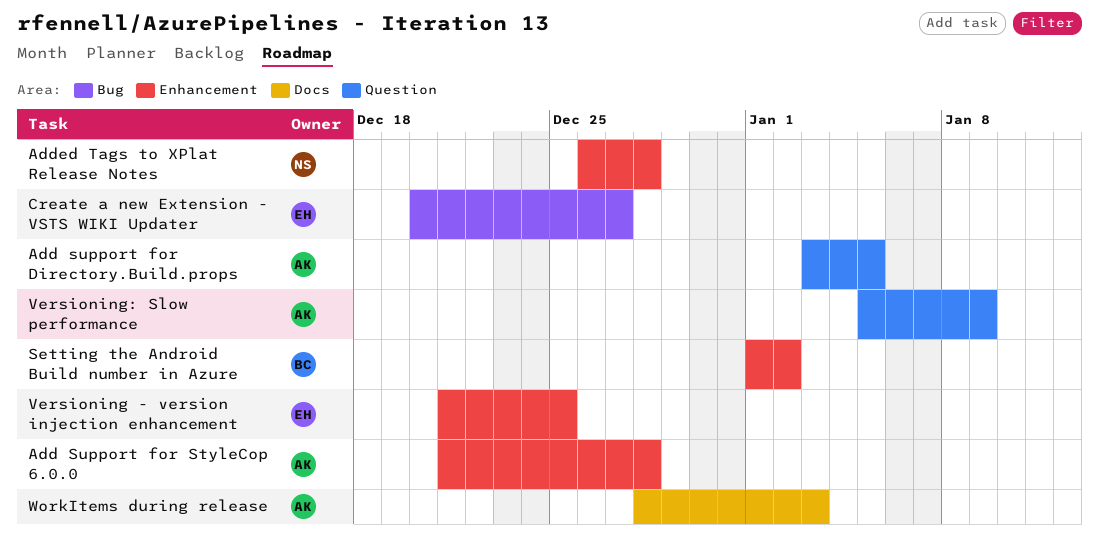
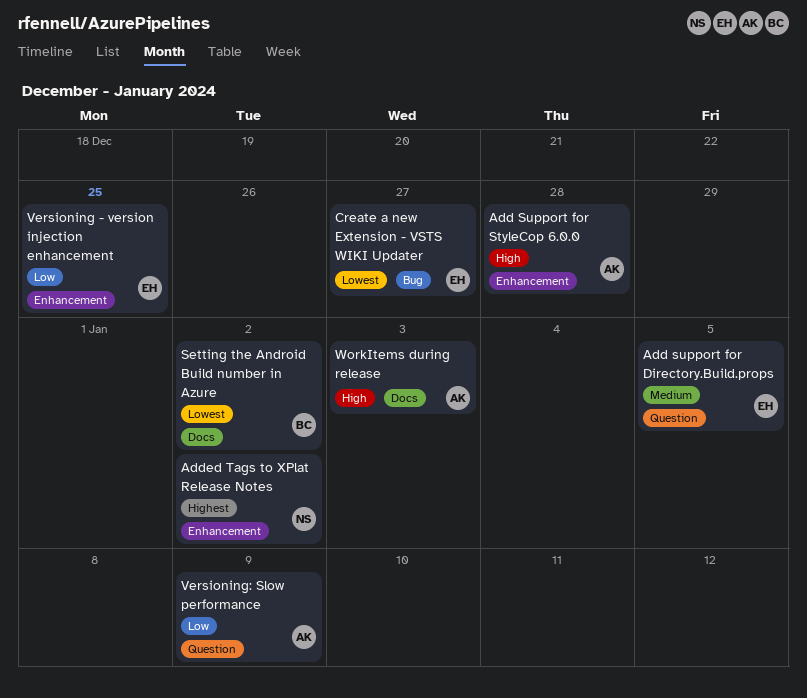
Add support for Directory.Build.props, owner: AK -> EH
Added Tags to XPlat Release Notes, due: Dec 28 -> Jan 2
Setting the Android Build number in Azure, label: Enhancement -> Docs

